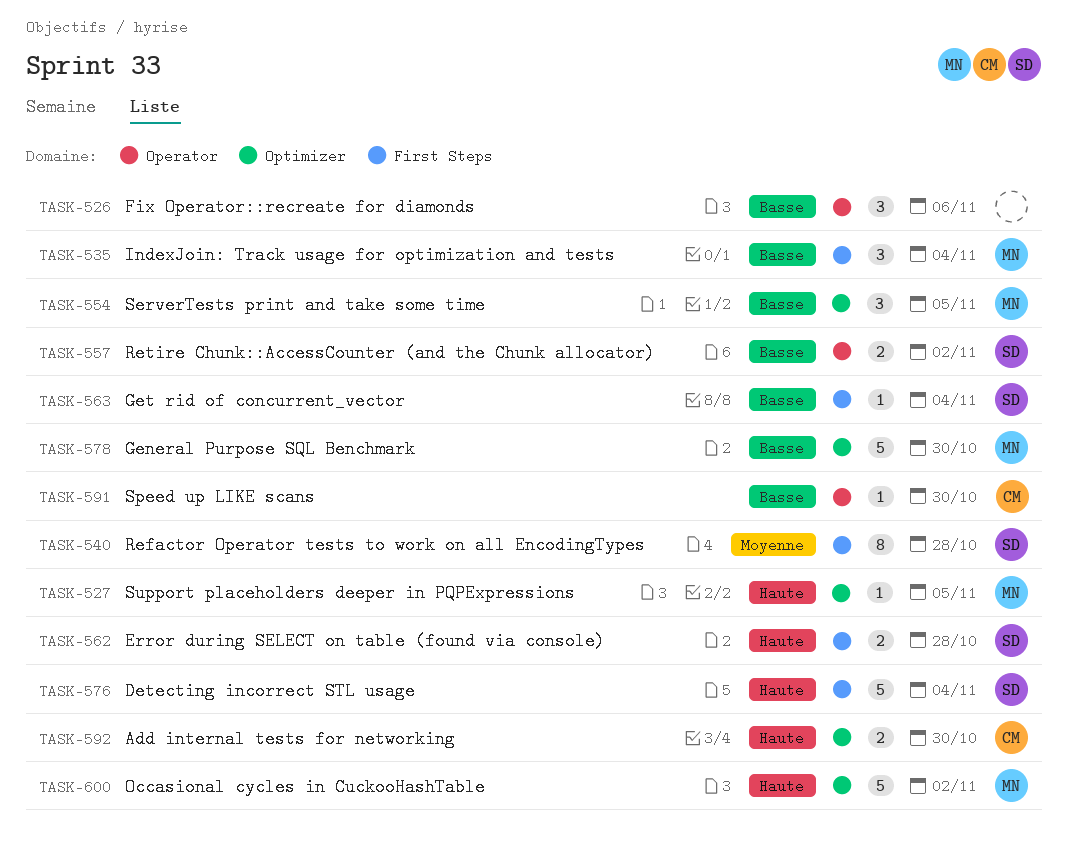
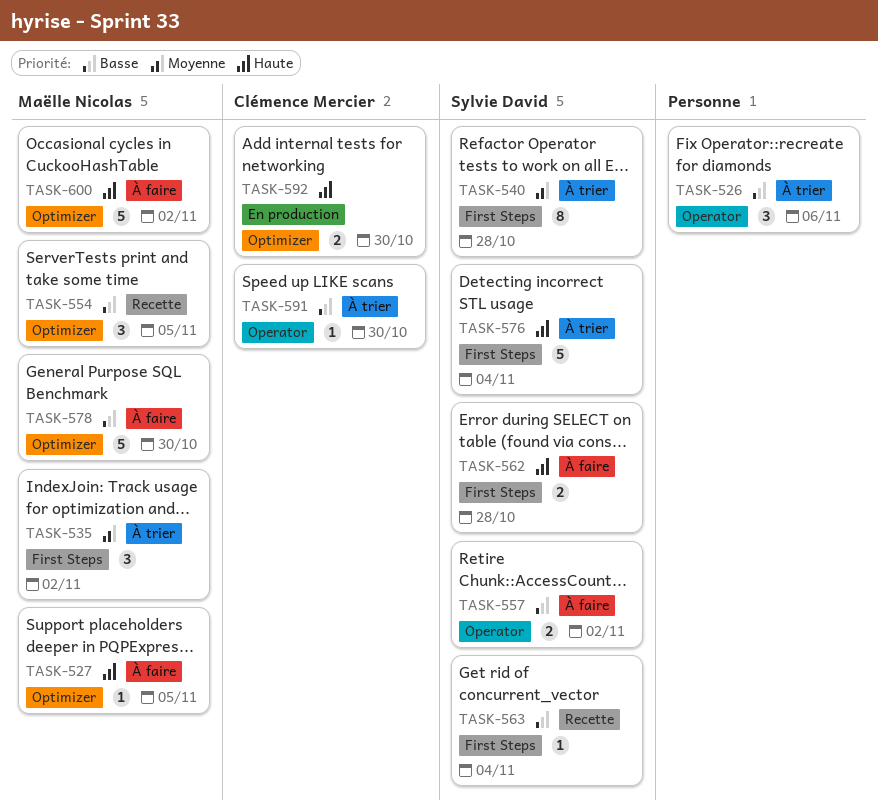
TASK-535, priority: Basse -> Moyenne
TASK-535, due: Nov 4 -> Nov 2

